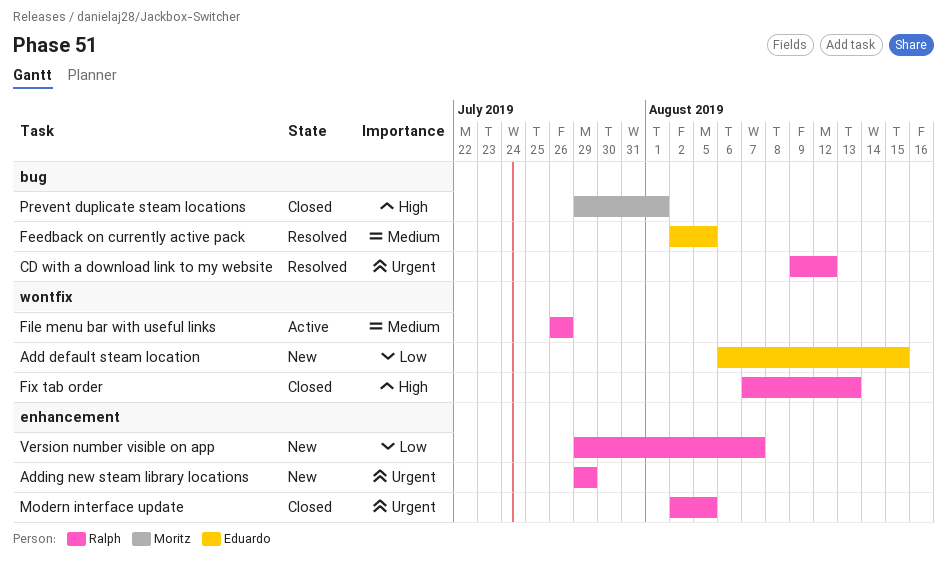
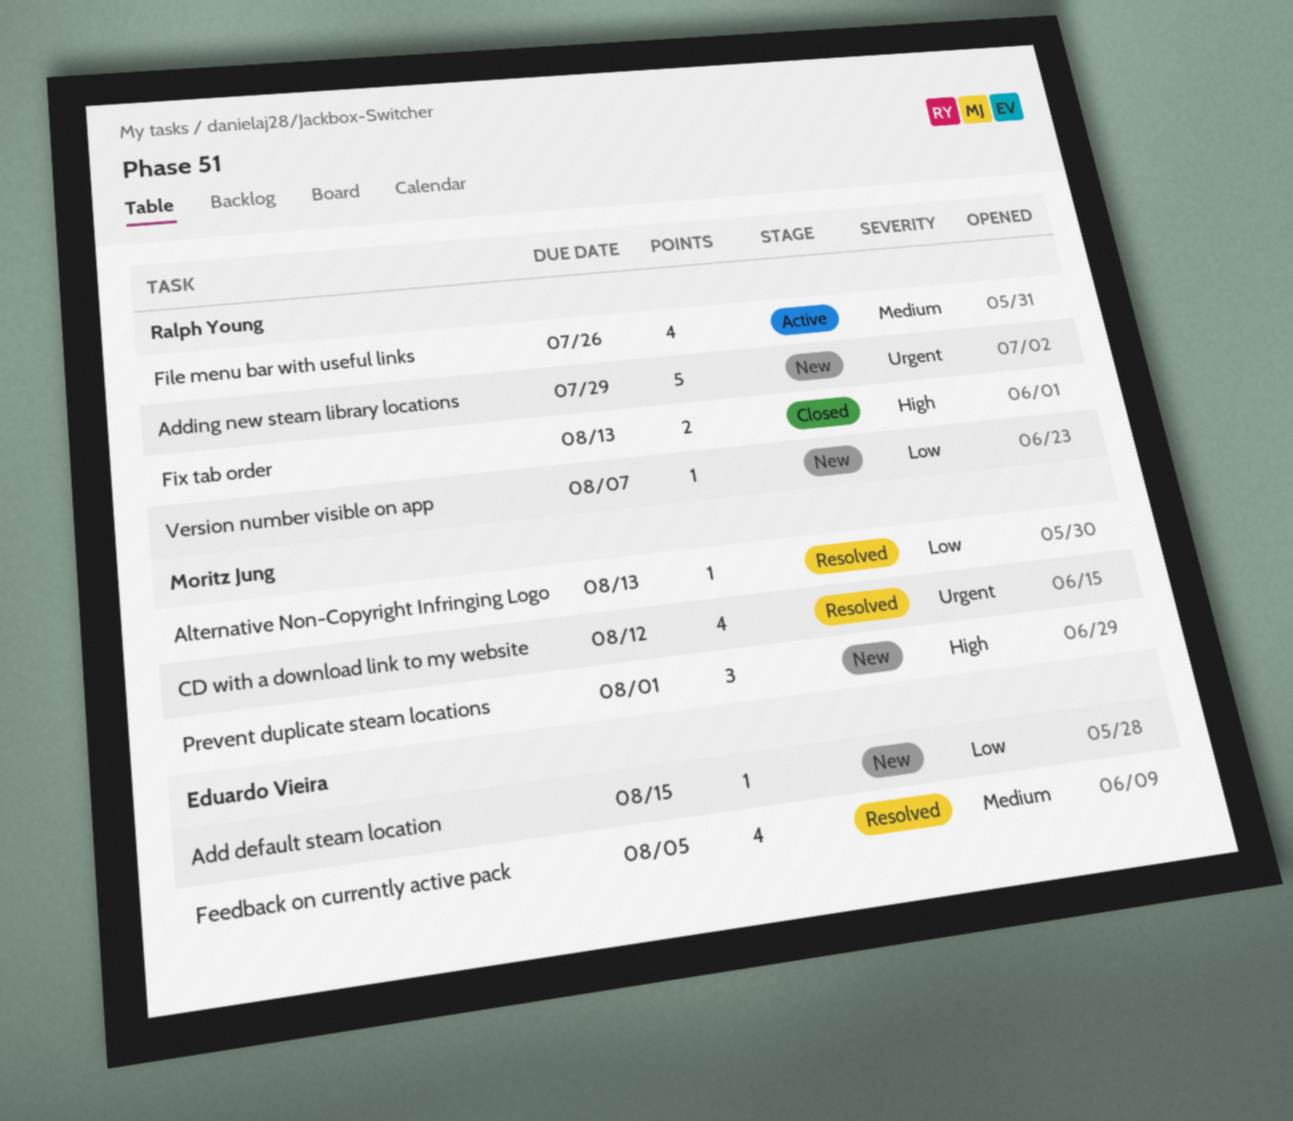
Alternative Non-Copyright Infringing Logo: none -> present
CD with a download link to my website, owner: Ralph Young -> Moritz Jung
Modern interface update: present -> none
Prevent duplicate steam locations, status: Closed -> New

